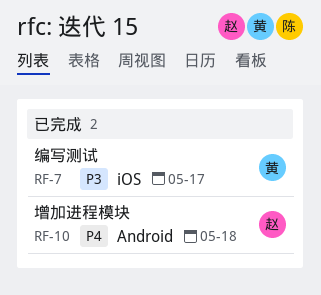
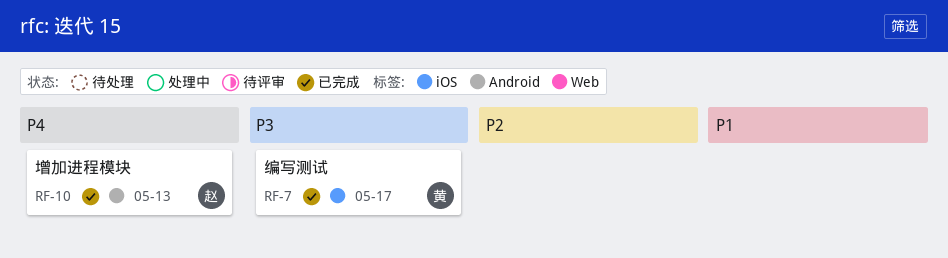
RF-10, due: May 18 -> May 13

